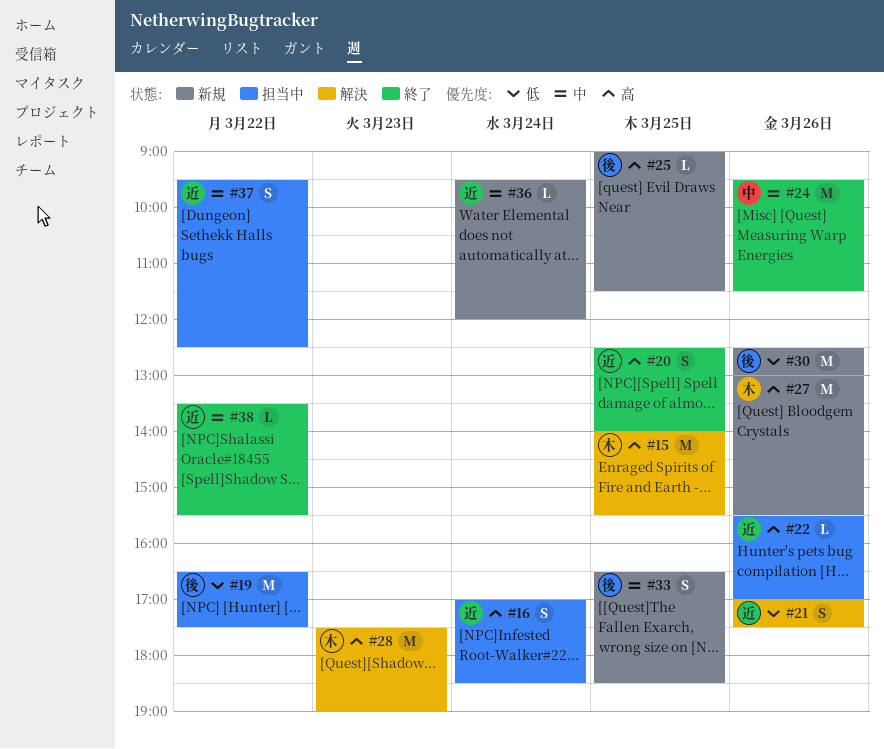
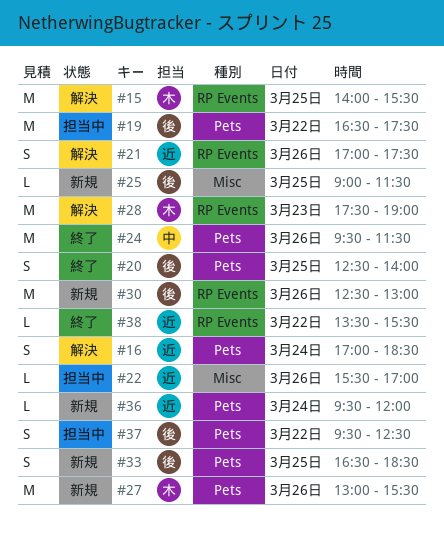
#16, status: 担当中 -> 解決
#20, owner: 近 -> 後
#37, owner: 近 -> 後

